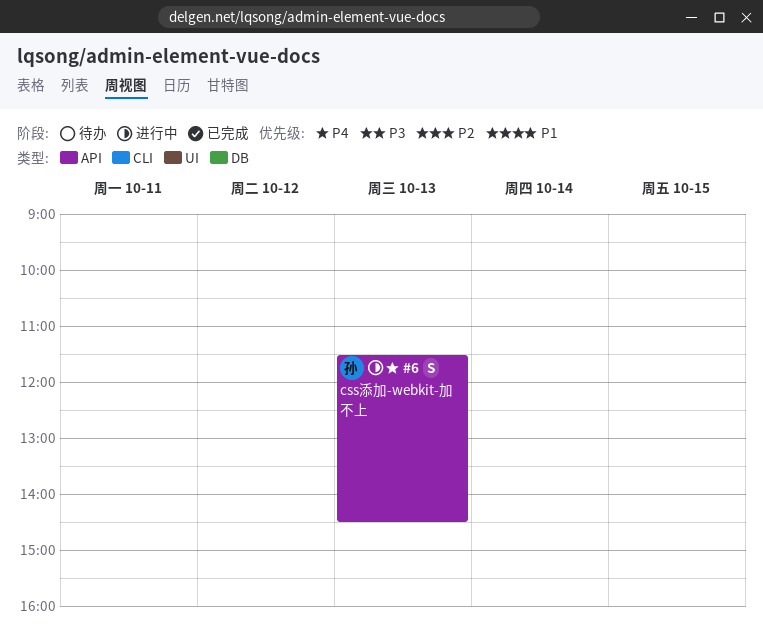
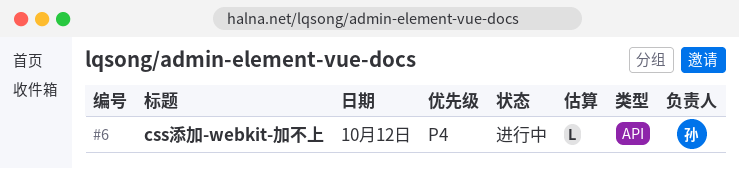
#6, estimate: S -> L
#6, day: Oct 13 -> Oct 12

